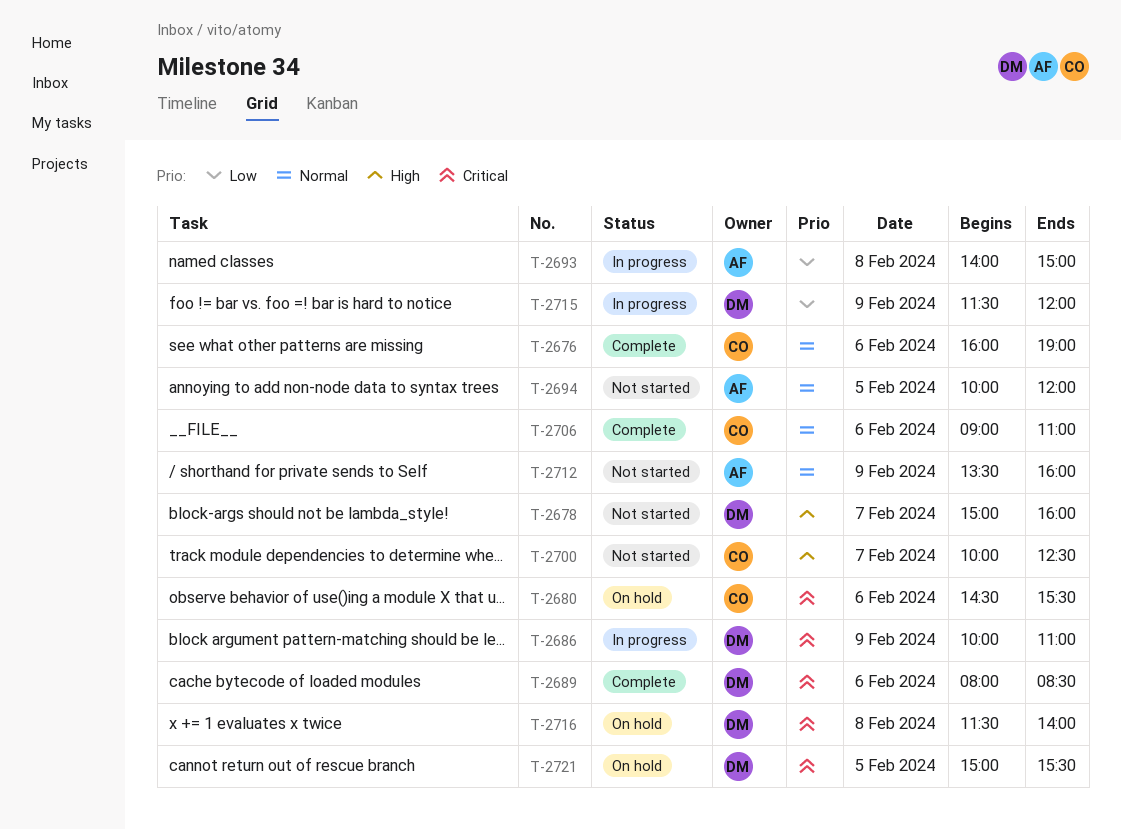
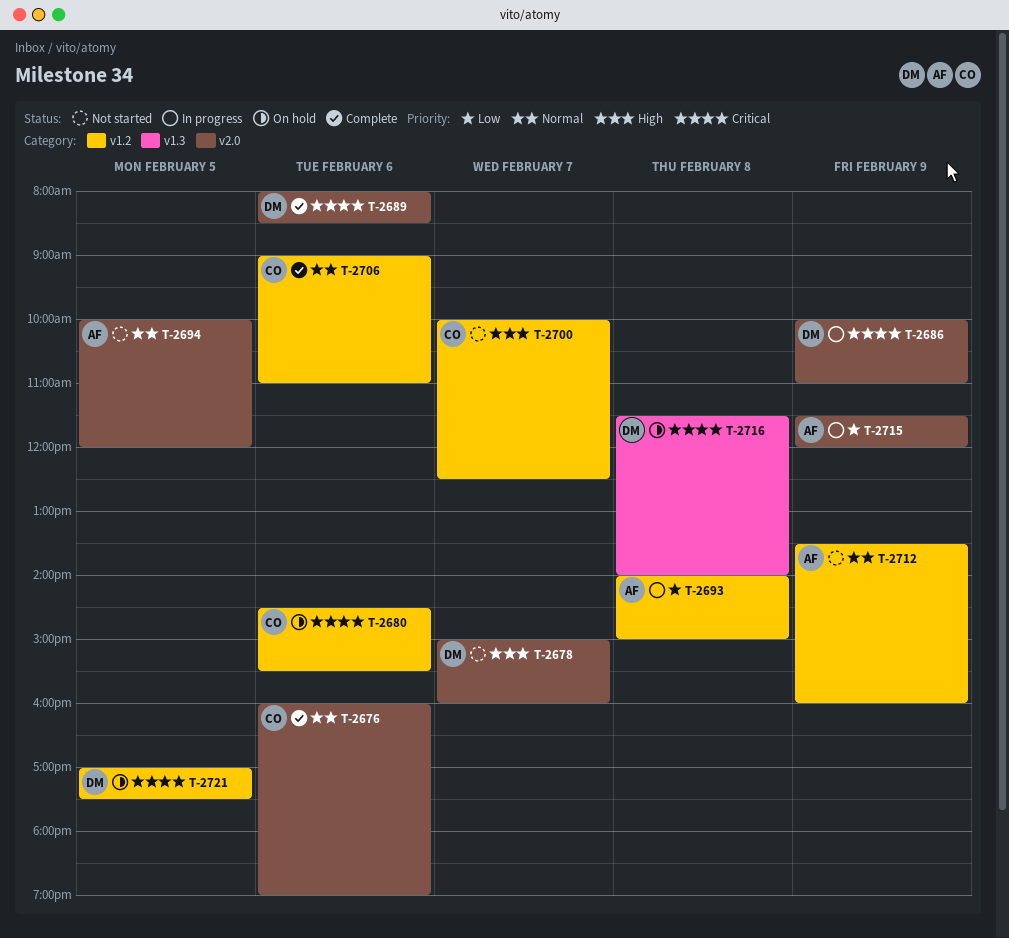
T-2715, owner: DM -> AF
T-2721, begins: 15:00 -> 17:00
T-2721, ends: 15:30 -> 17:30

